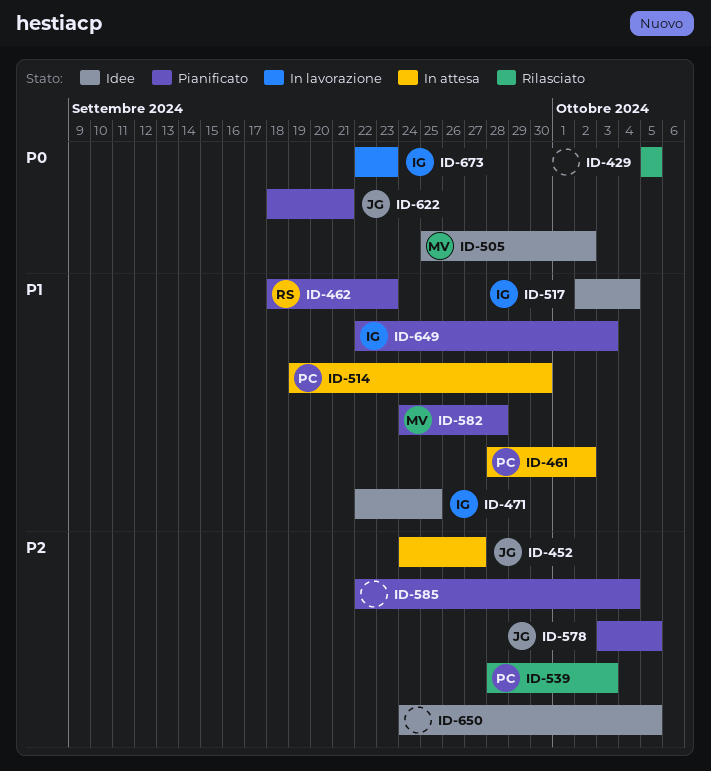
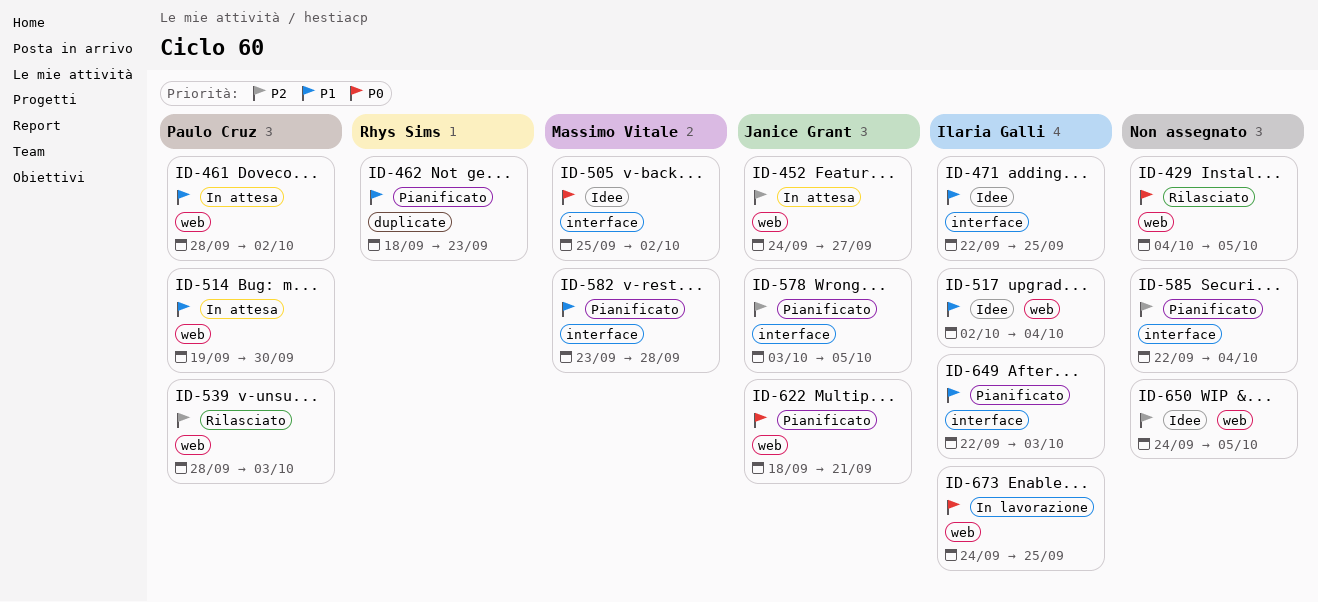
ID-429, start: Oct 5 -> Oct 4
ID-582, start: Sep 24 -> Sep 23
ID-673, start: Sep 22 -> Sep 24
ID-673, due: Sep 23 -> Sep 25

